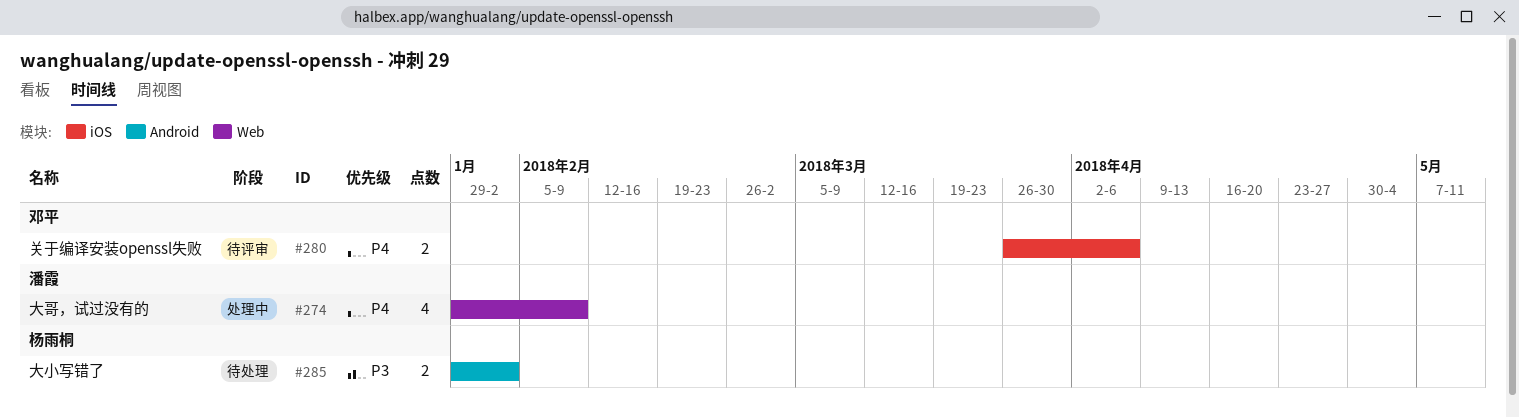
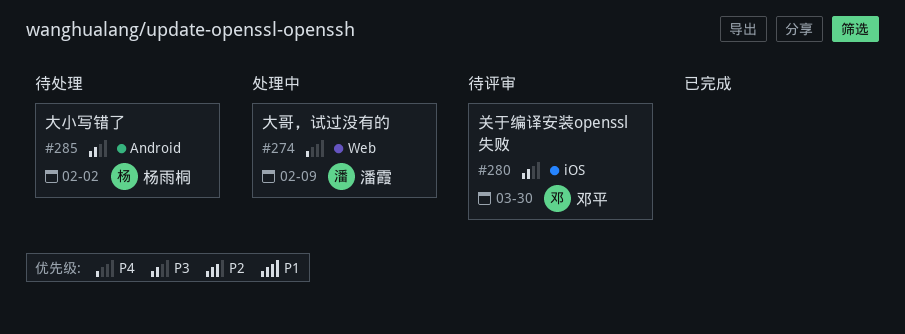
#280, priority: P4 -> P3
#280, due: Apr 6 -> Mar 30

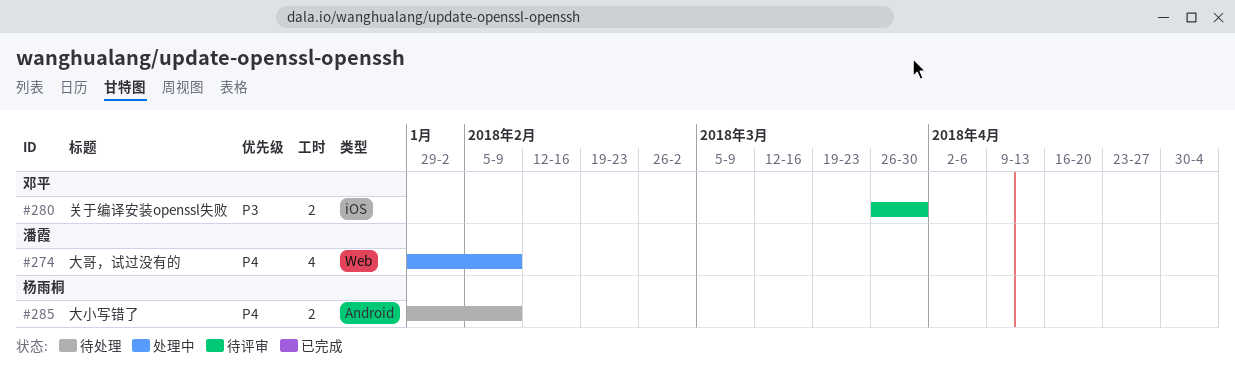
#285, priority: P3 -> P4
#285, due: Feb 2 -> Feb 9

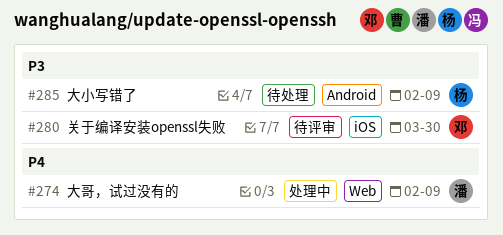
#285, priority: P4 -> P3

